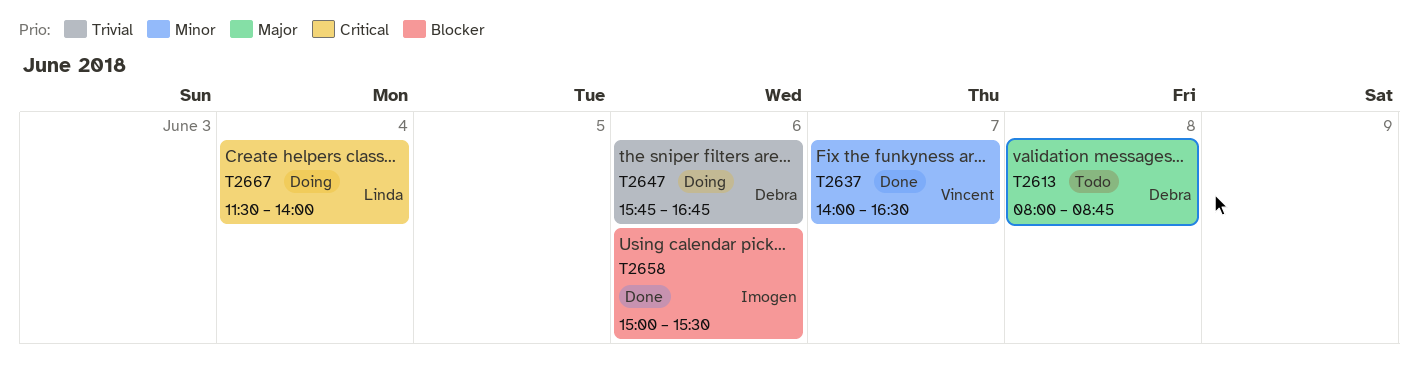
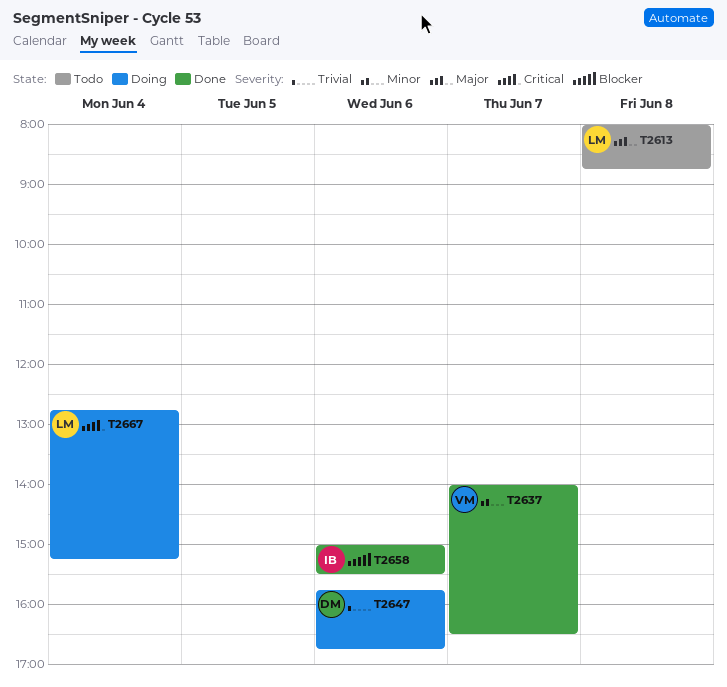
T2613, owner: Debra -> Linda
T2667, begins: 11:30 -> 12:45
T2667, ends: 14:00 -> 15:15

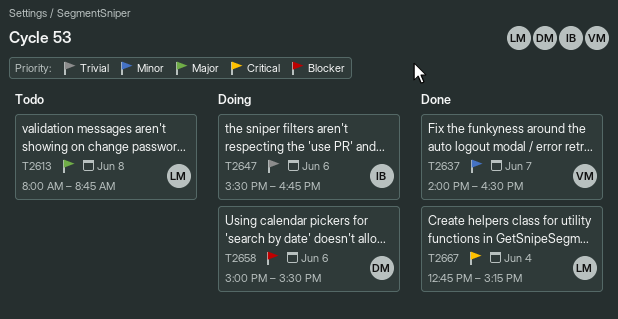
T2647, owner: DM -> IB
T2647, begins: 15:45 -> 15:30
T2658, status: Done -> Doing
T2658, owner: IB -> DM
T2667, status: Doing -> Done

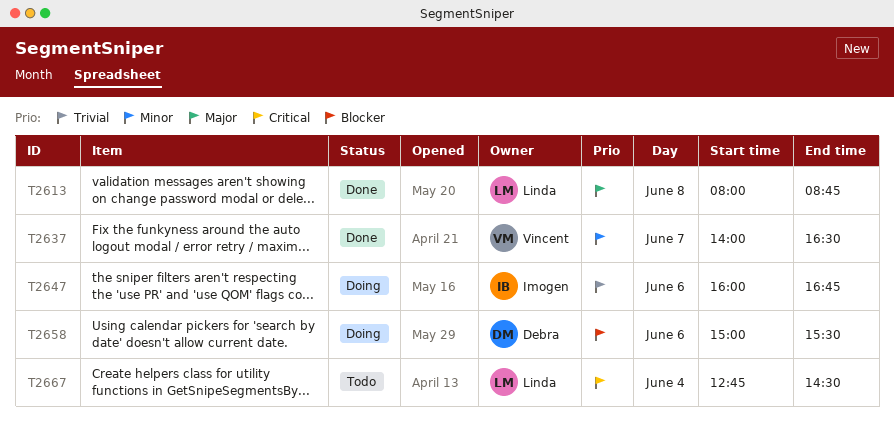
T2613, status: Todo -> Done
T2647, begins: 15:30 -> 16:00
T2667, status: Done -> Todo
T2667, ends: 15:15 -> 14:30

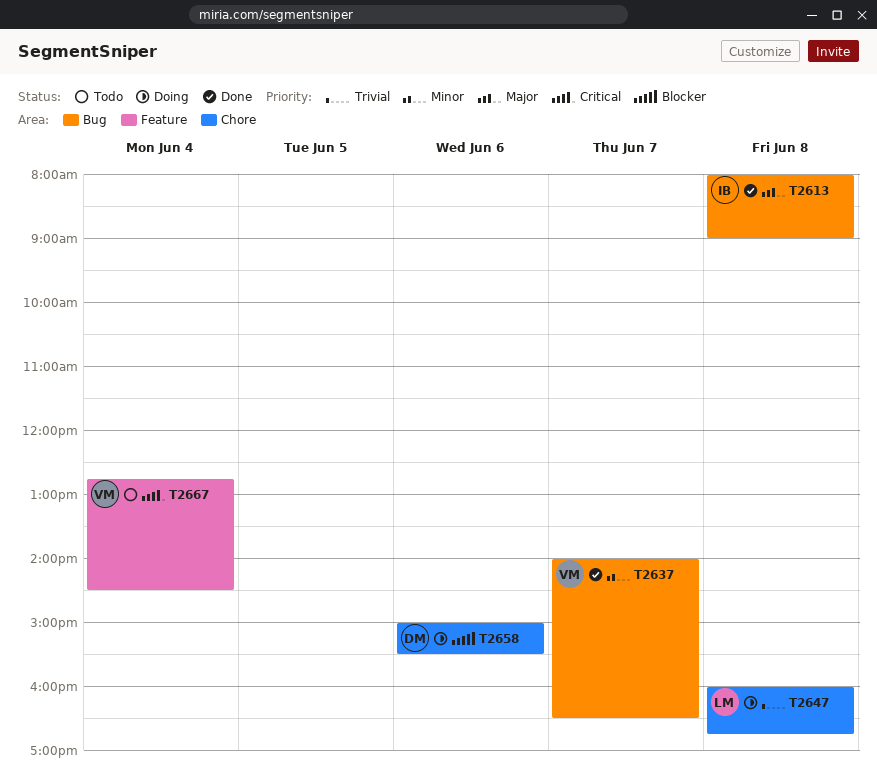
T2613, owner: Linda -> Imogen
T2613, ends: 08:45 -> 09:00
T2647, owner: Imogen -> Linda
T2647, day: Jun 6 -> Jun 8
T2667, owner: Linda -> Vincent

